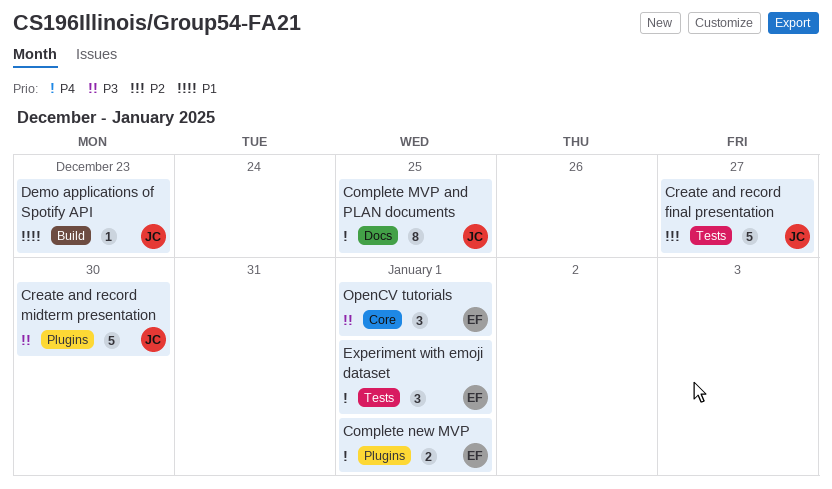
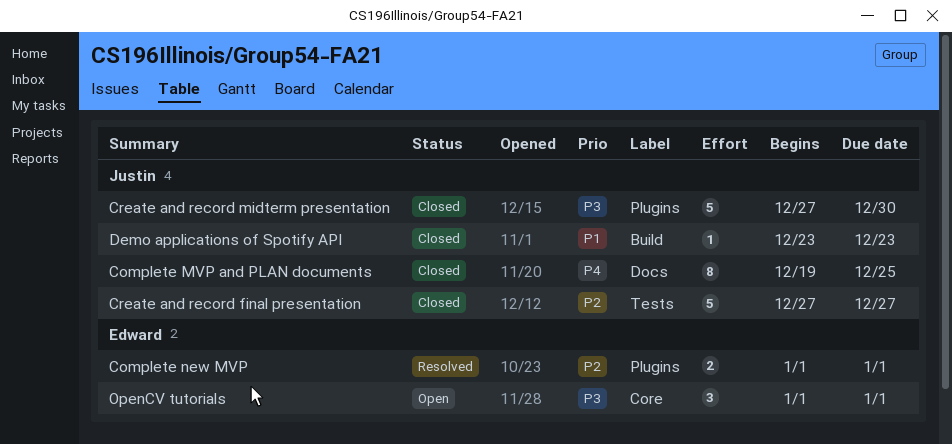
Complete new MVP, priority: P4 -> P2
Experiment with emoji dataset: present -> none

